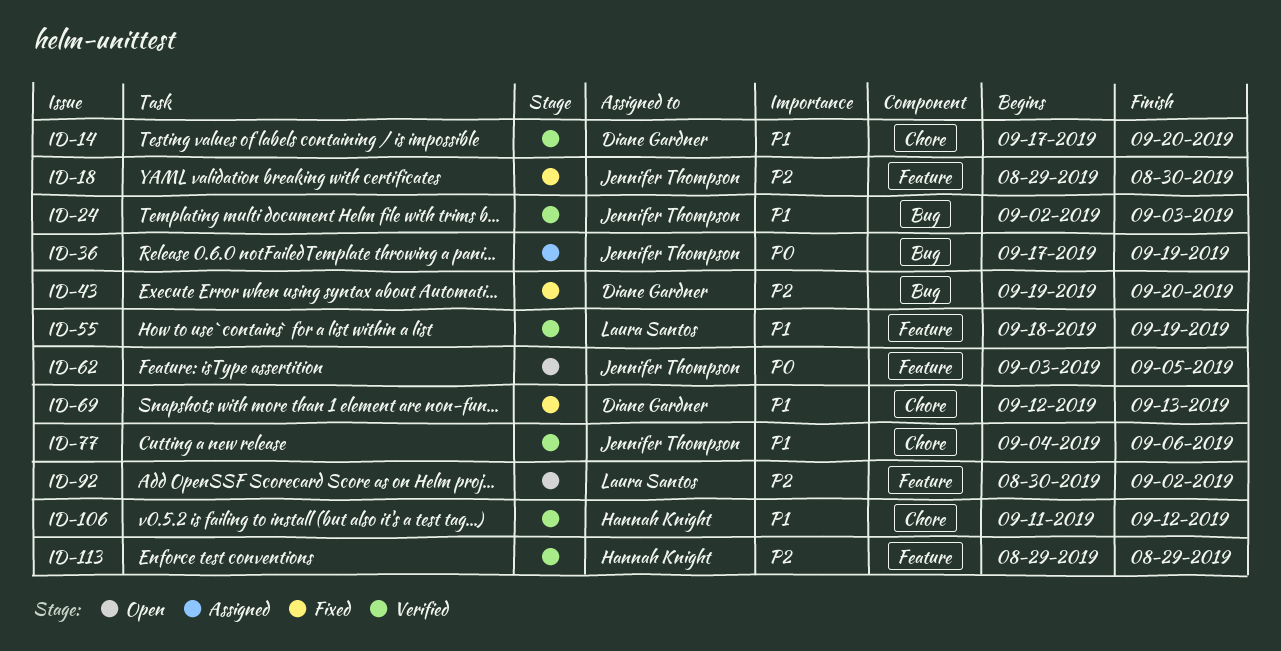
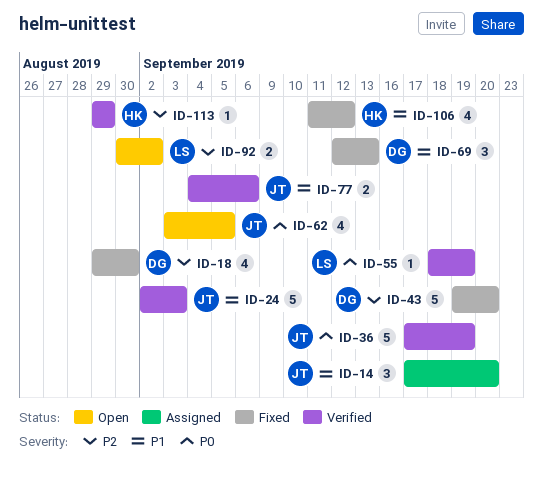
ID-14, status: Verified -> Assigned
ID-14, owner: Diane Gardner -> Jennifer Thompson
ID-18, owner: Jennifer Thompson -> Diane Gardner
ID-36, status: Assigned -> Verified
ID-55, priority: P1 -> P0
ID-106, status: Verified -> Fixed

